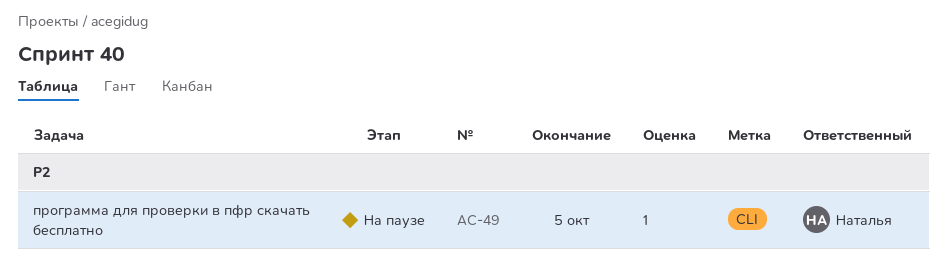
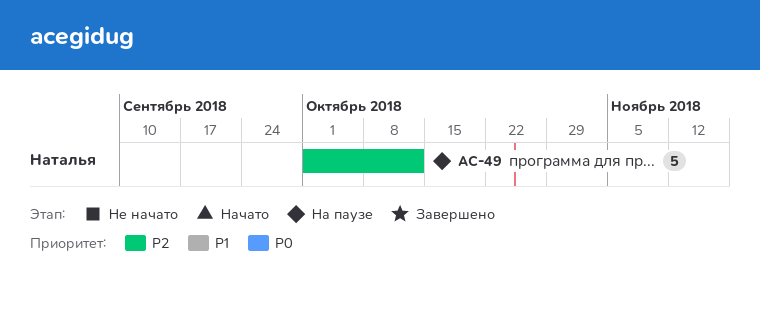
AC-49, estimate: 1 -> 5
AC-49, due: Oct 5 -> Oct 12

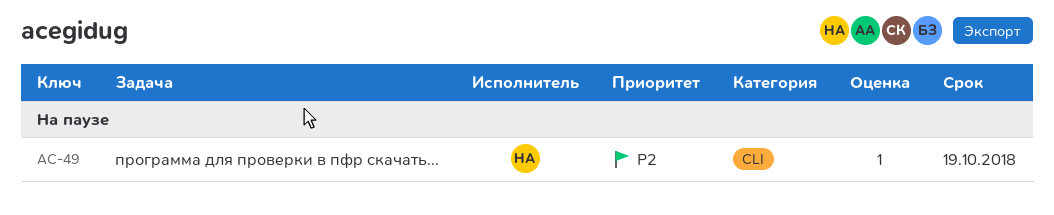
AC-49, estimate: 5 -> 1
AC-49, due: Oct 12 -> Oct 19

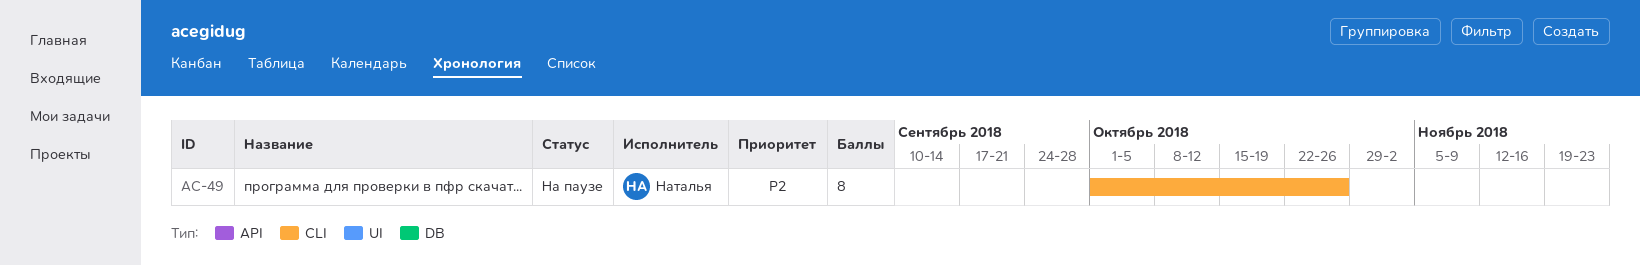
AC-49, estimate: 1 -> 8
AC-49, due: Oct 19 -> Oct 26

